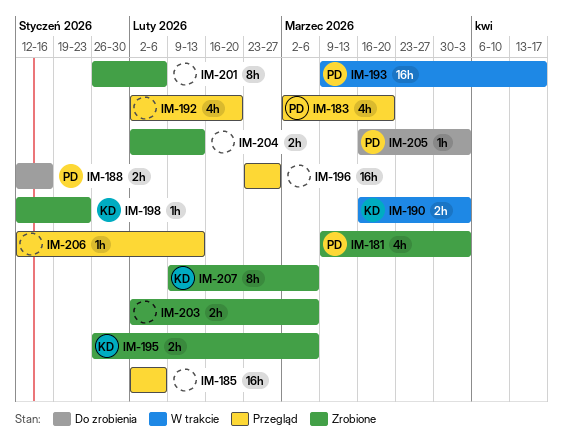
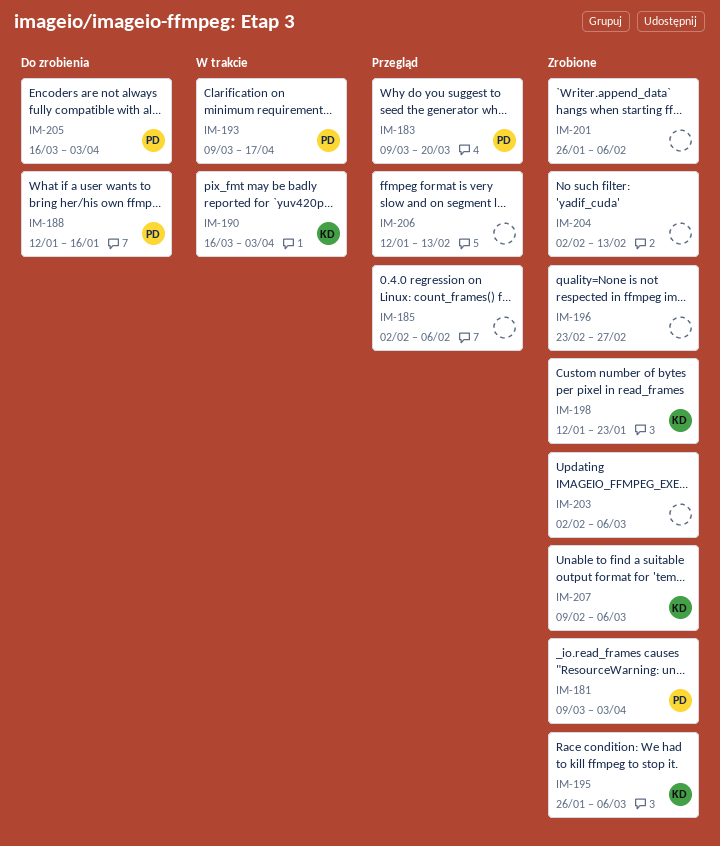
IM-183, start: Mar 2 -> Mar 9
IM-192: present -> none
IM-196, status: Przegląd -> Zrobione

